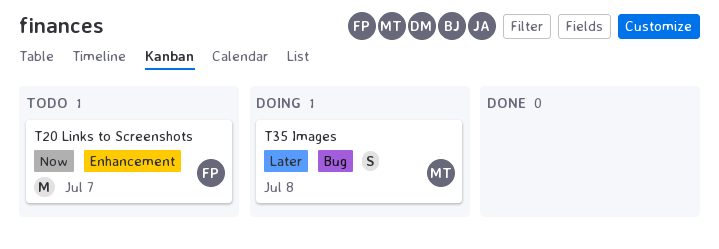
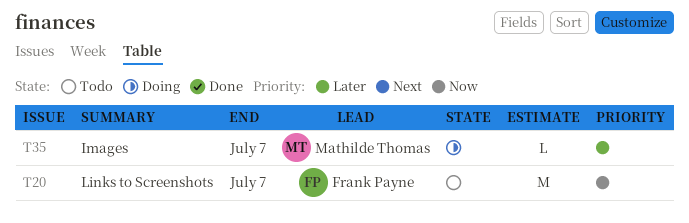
T35, estimate: S -> L
T35, due: Jul 8 -> Jul 7

